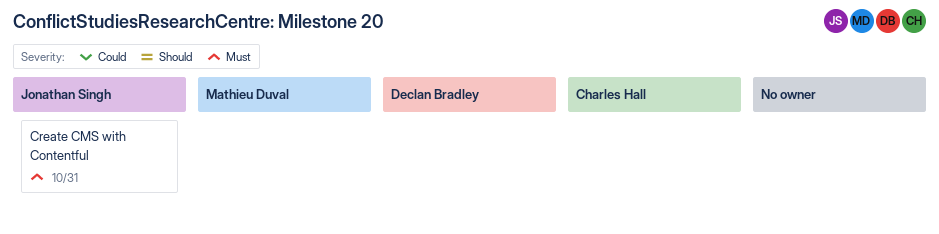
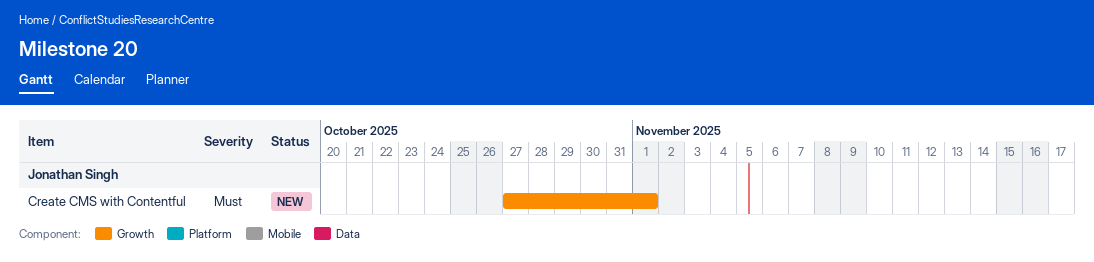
Create CMS with Contentful, due: Oct 31 -> Nov 1

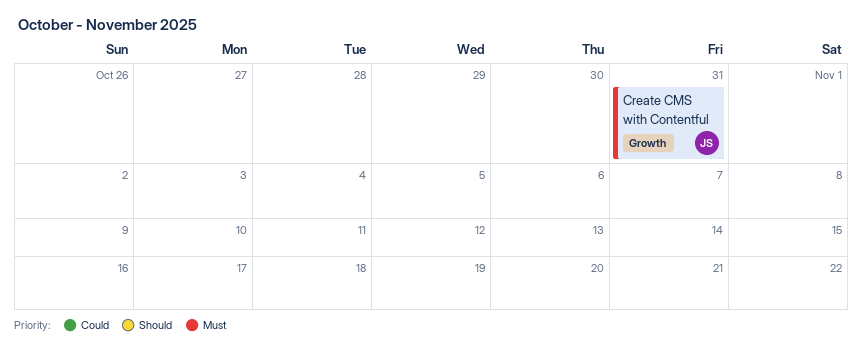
Create CMS with Contentful, due: Nov 1 -> Oct 31

